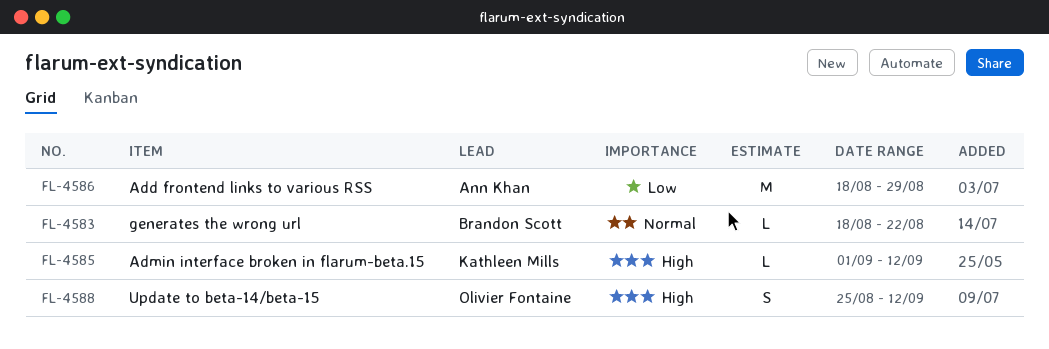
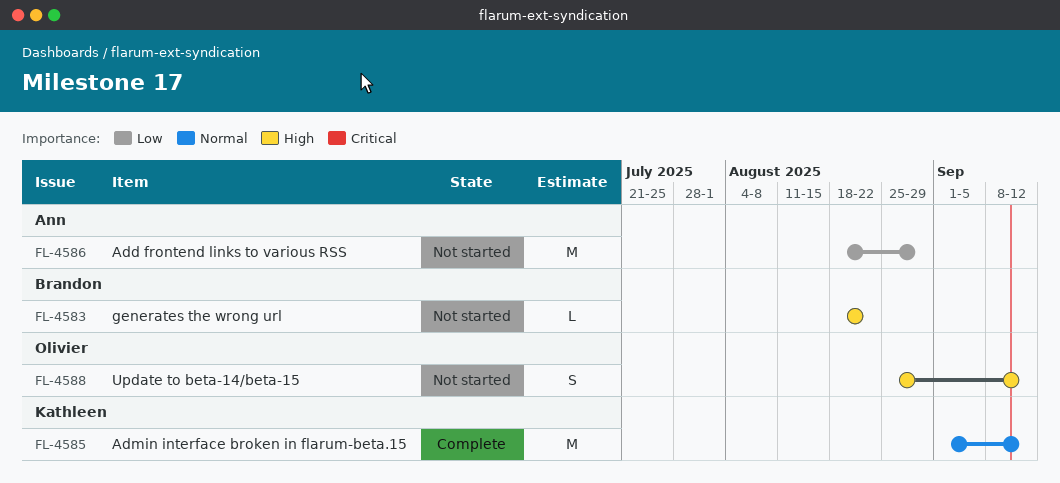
FL-4583, priority: Normal -> High
FL-4585, priority: High -> Normal
FL-4585, estimate: L -> M

